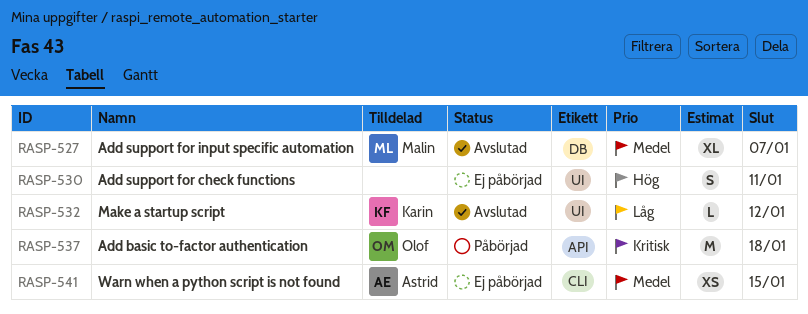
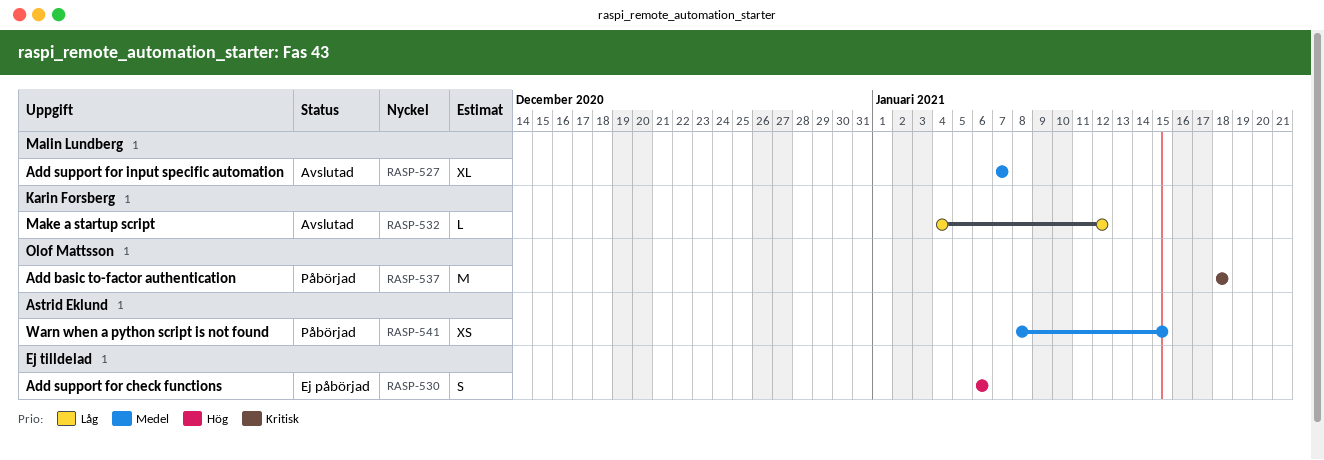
RASP-530, due: Jan 11 -> Jan 6
RASP-541, status: Ej påbörjad -> Påbörjad

